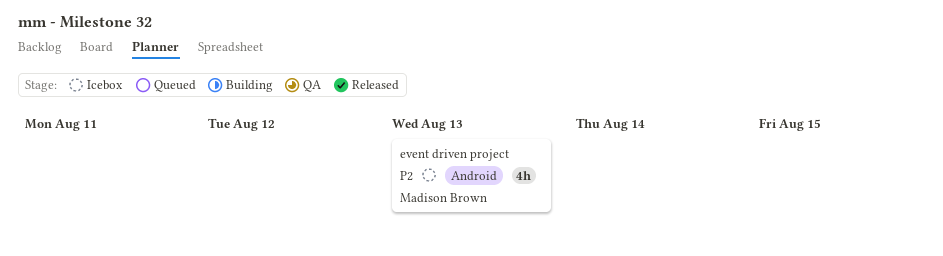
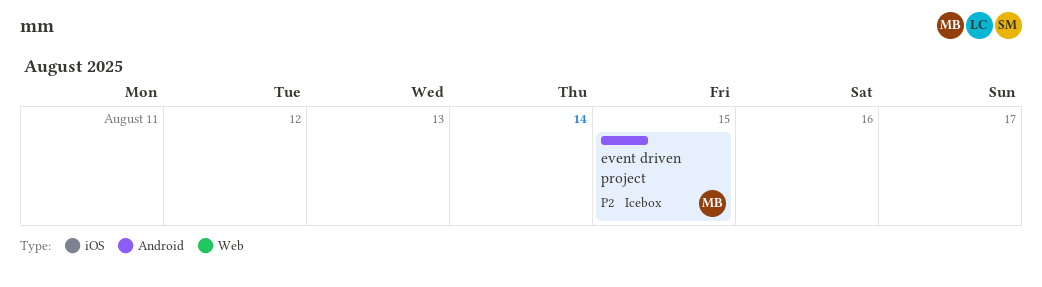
event driven project, due: Aug 13 -> Aug 15

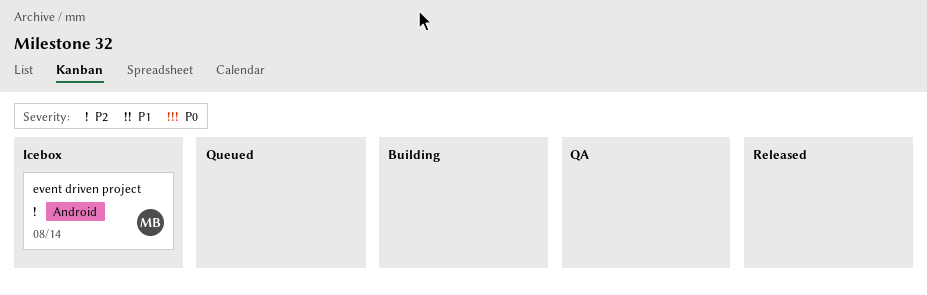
event driven project, due: Aug 15 -> Aug 14

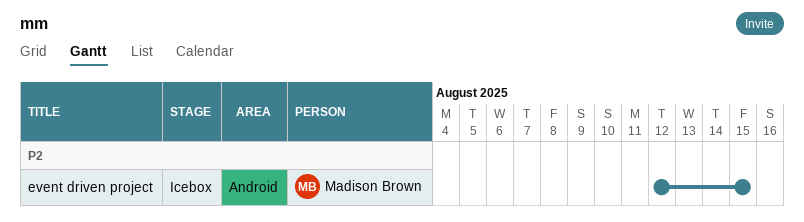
event driven project, due: Aug 14 -> Aug 15

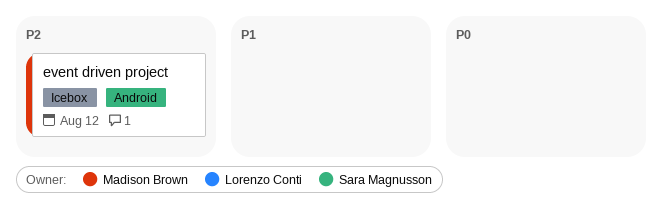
event driven project, due: Aug 15 -> Aug 12

